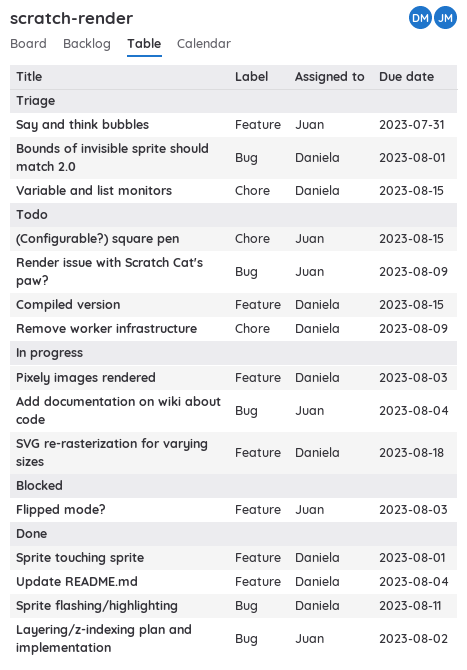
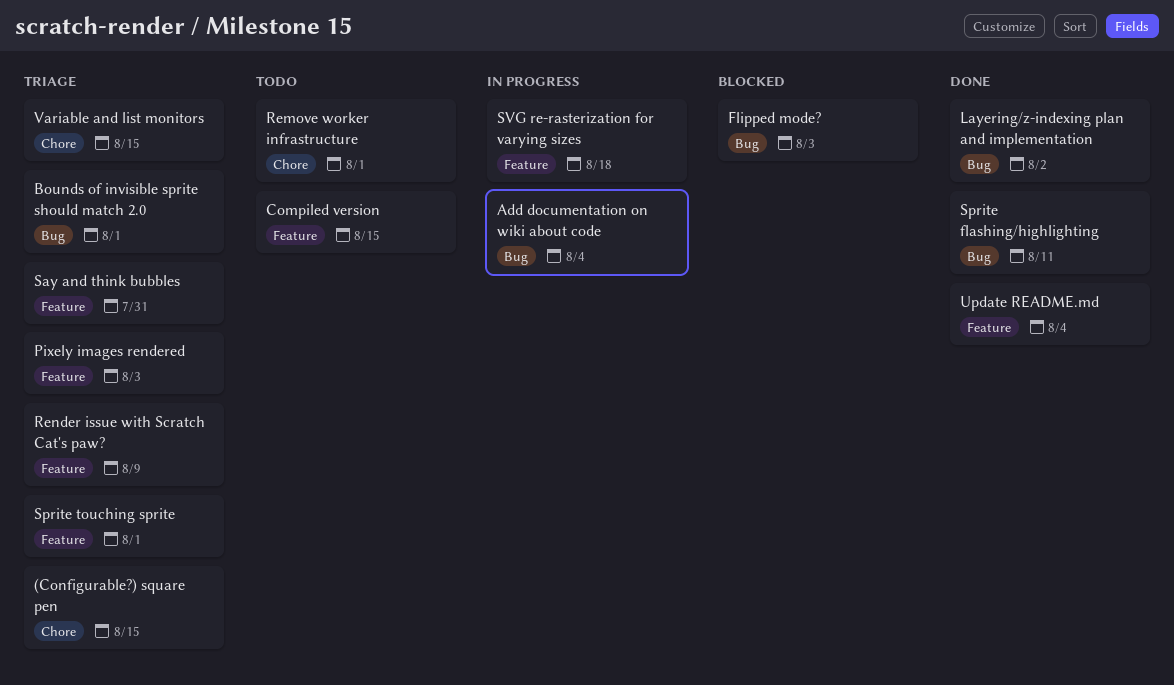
(Configurable?) square pen, status: Todo -> Triage
Flipped mode?, label: Feature -> Bug
Pixely images rendered, status: In progress -> Triage
Remove worker infrastructure, due: Aug 9 -> Aug 1
Render issue with Scratch Cat's paw?, status: Todo -> Triage
Render issue with Scratch Cat's paw?, label: Bug -> Feature
Sprite touching sprite, status: Done -> Triage

